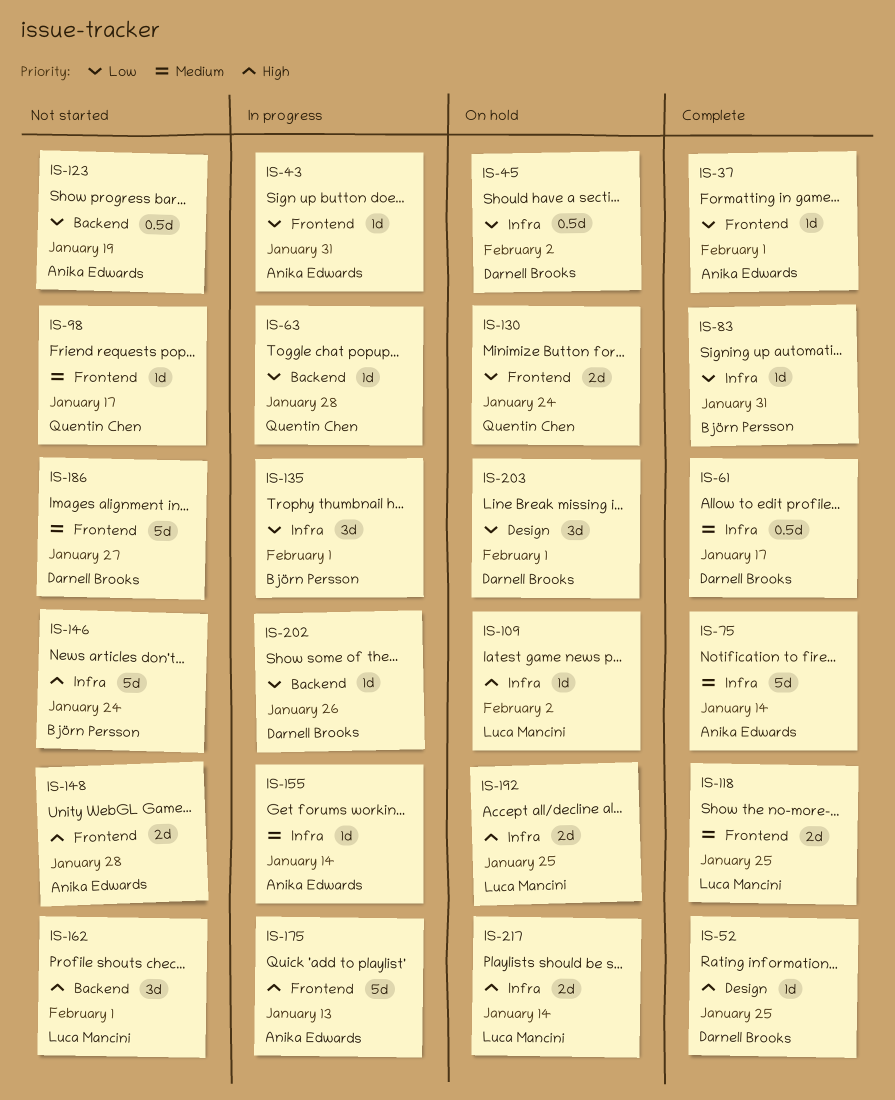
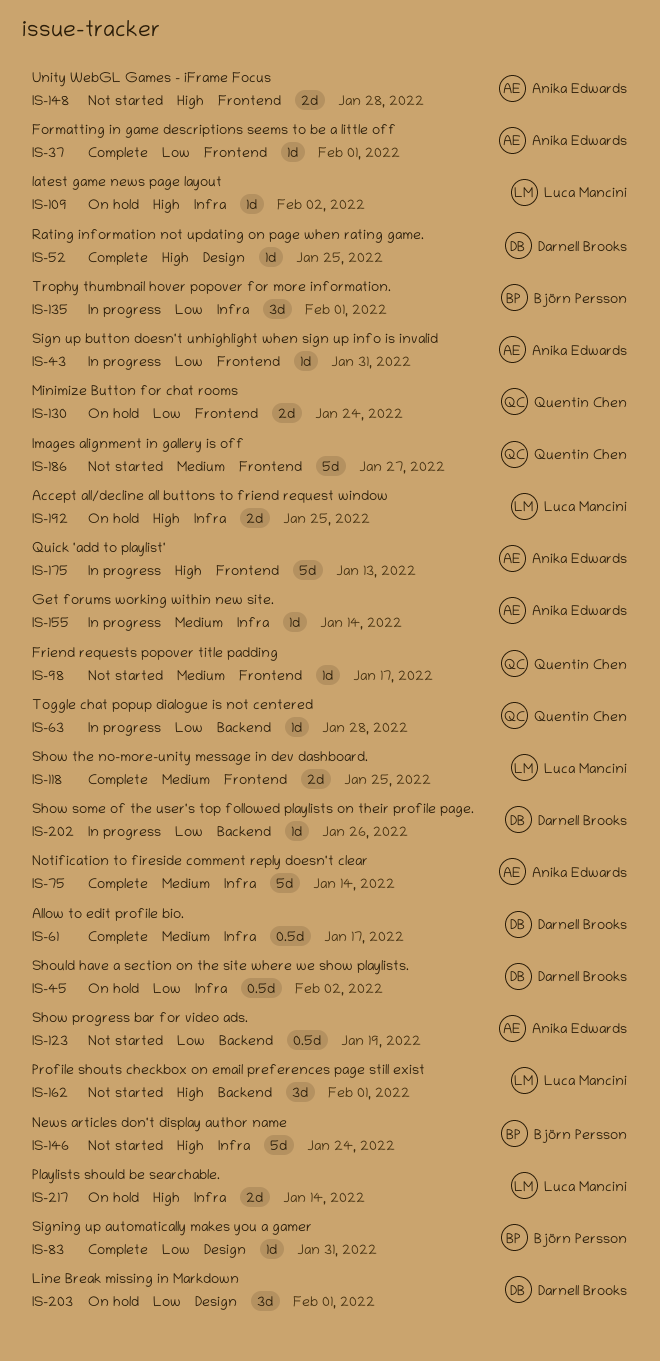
IS-83, label: Infra -> Design
IS-186, owner: Darnell Brooks -> Quentin Chen

